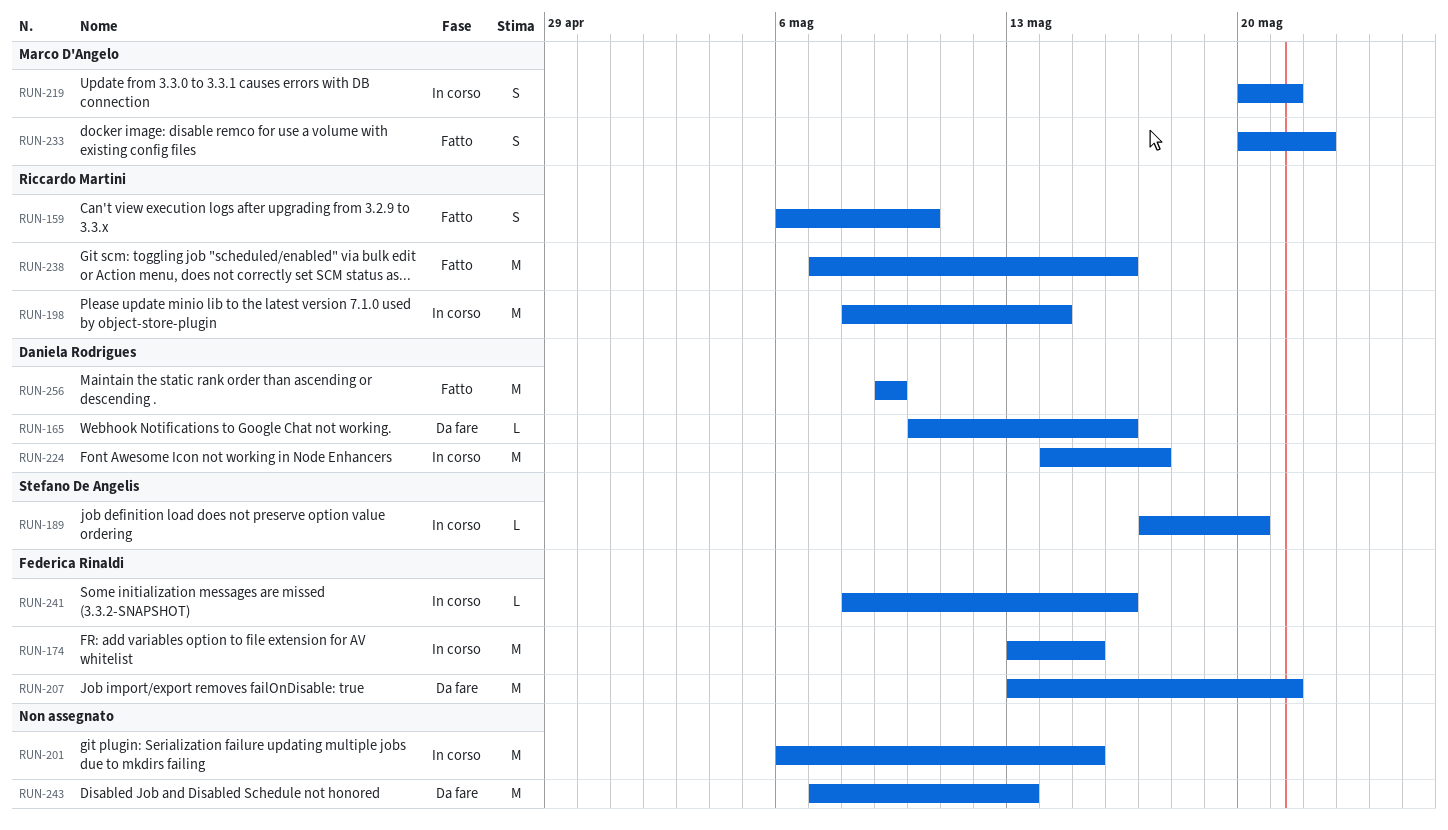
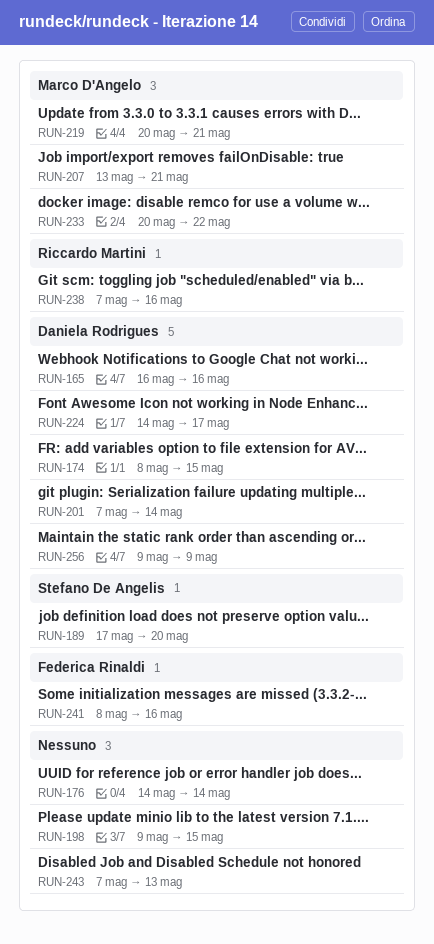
RUN-159: present -> none
RUN-165, start: May 10 -> May 16
RUN-174, owner: Federica Rinaldi -> Daniela Rodrigues
RUN-174, start: May 13 -> May 8
RUN-176: none -> present
RUN-198, owner: Riccardo Martini -> none
RUN-198, start: May 8 -> May 9
RUN-198, due: May 14 -> May 15
RUN-201, owner: none -> Daniela Rodrigues
RUN-201, start: May 6 -> May 7
RUN-201, due: May 15 -> May 14
RUN-207, owner: Federica Rinaldi -> Marco D'Angelo

